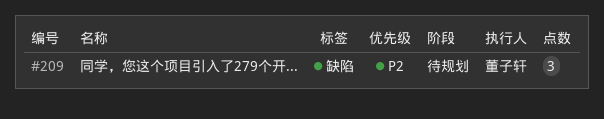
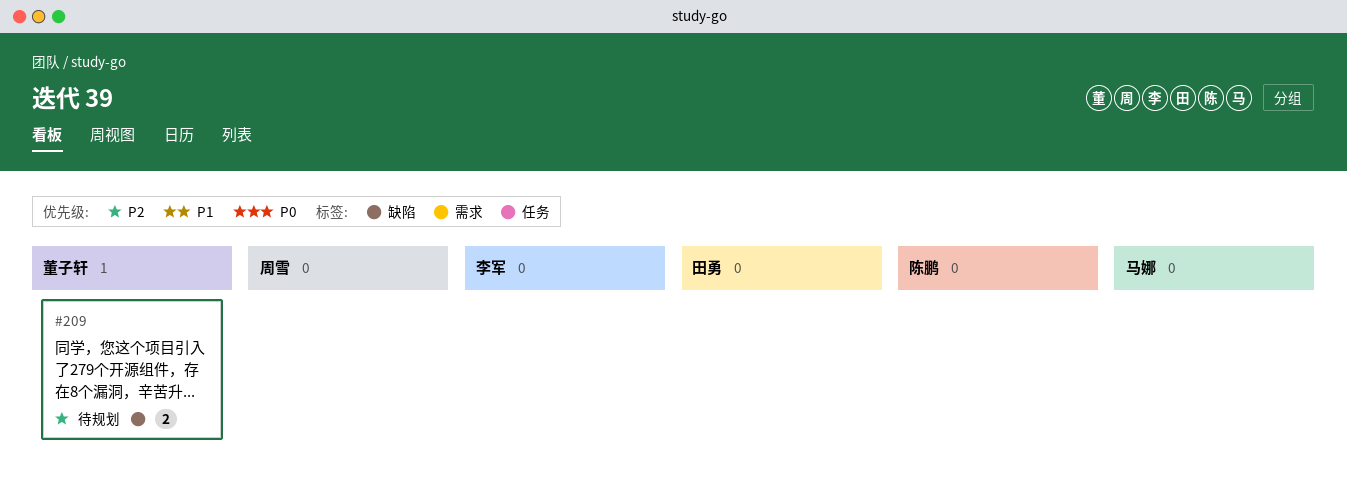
#209, estimate: 3 -> 2

